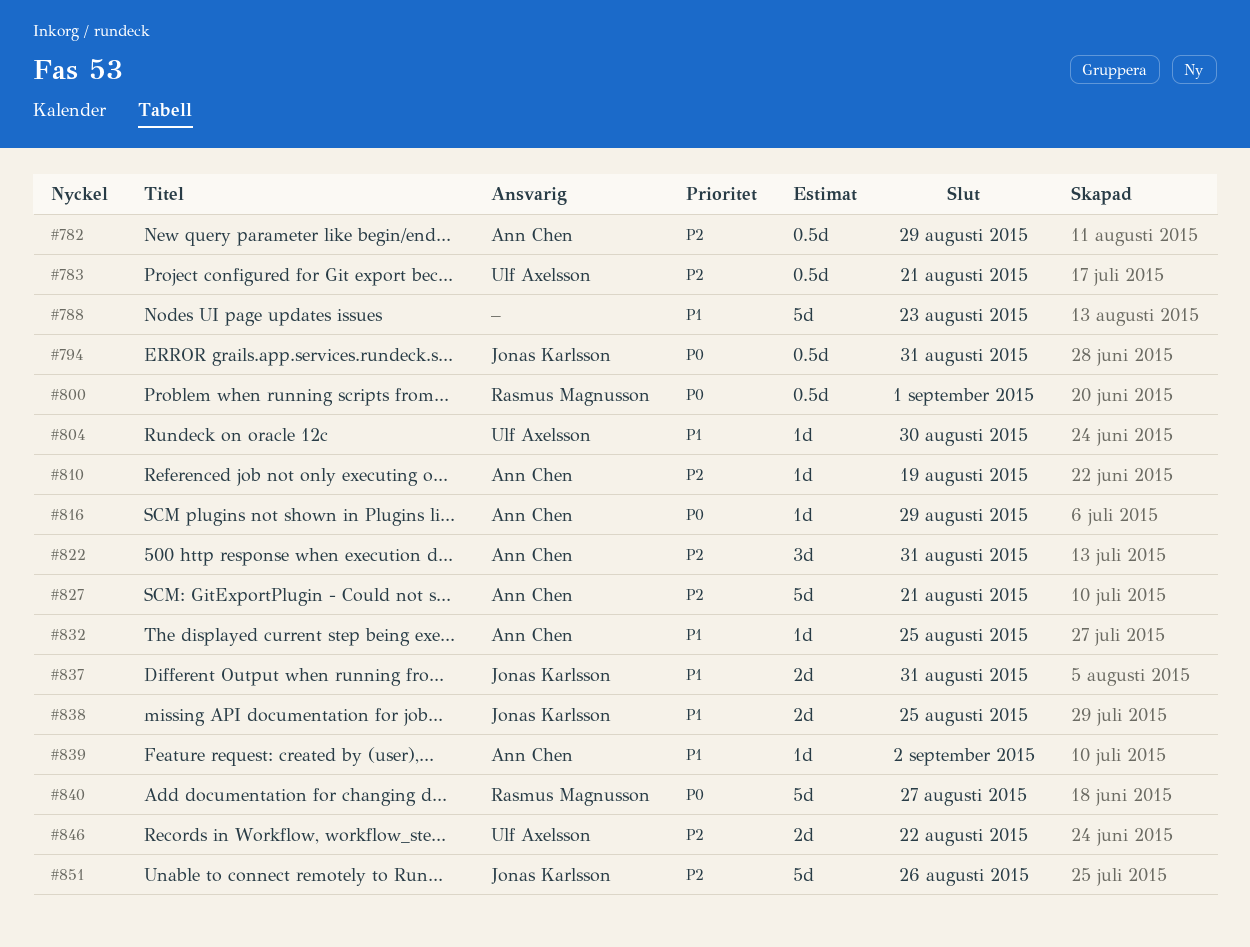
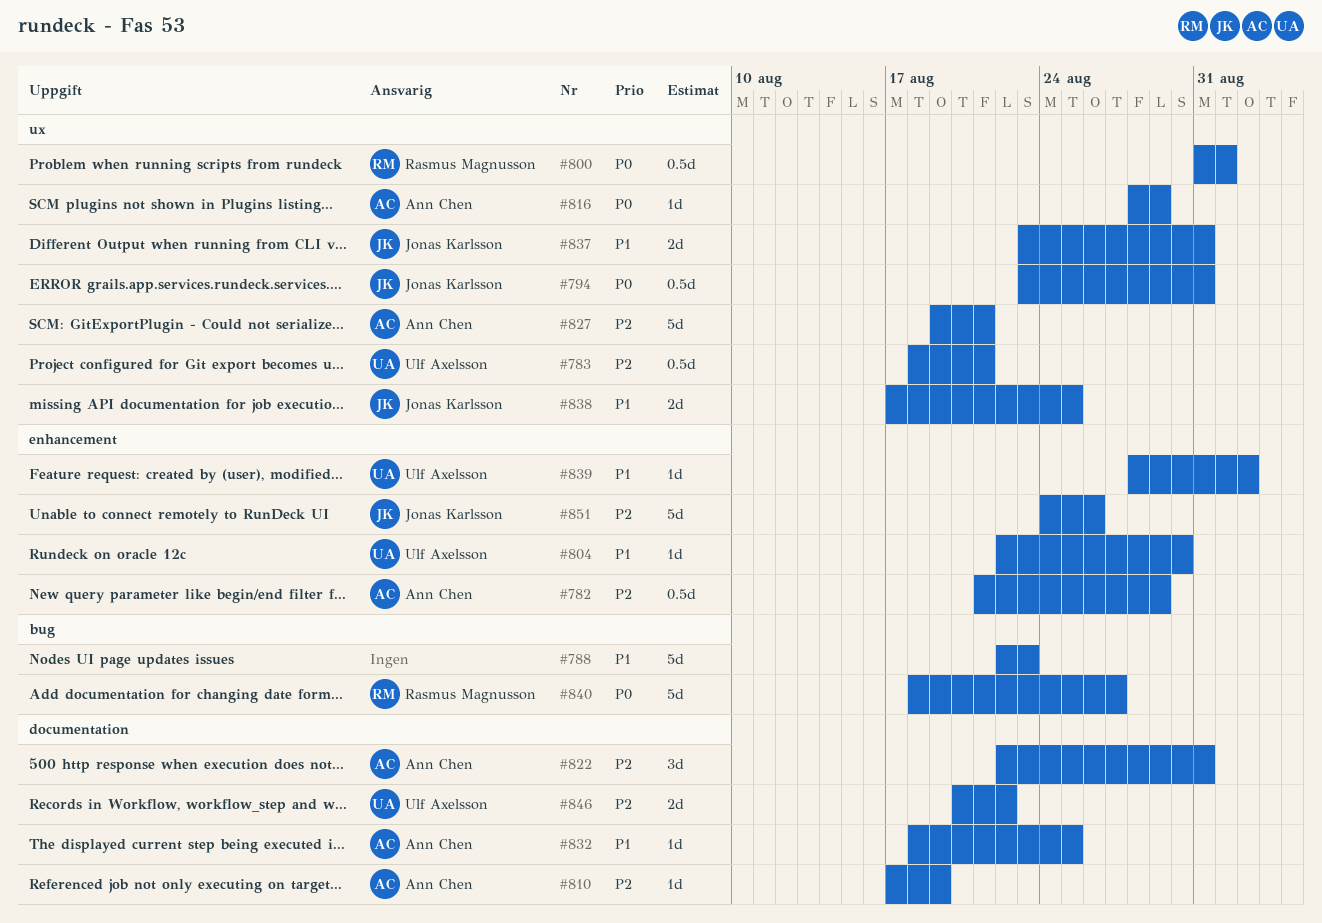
#839, owner: Ann Chen -> Ulf Axelsson

